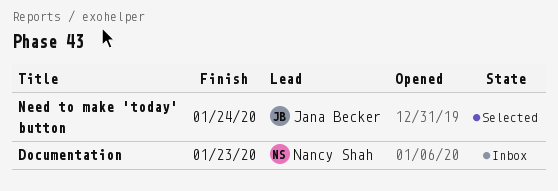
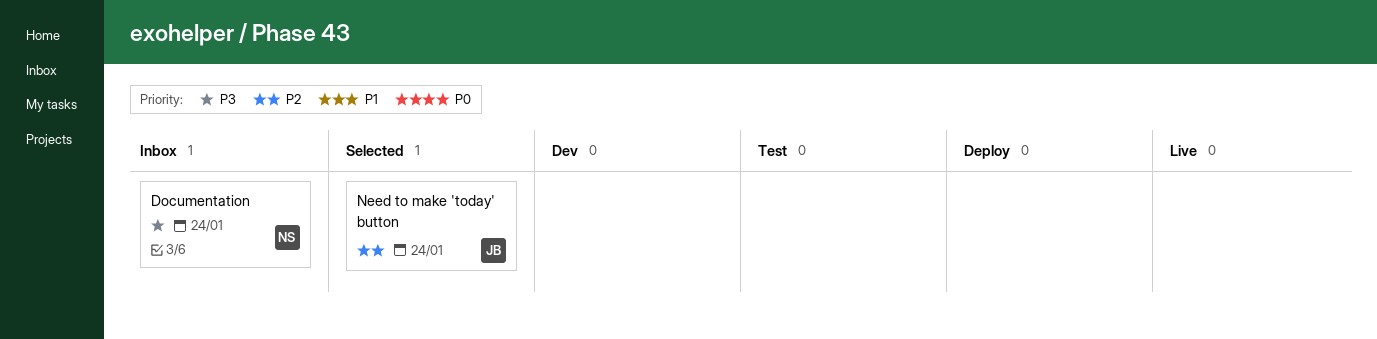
Documentation, due: Jan 23 -> Jan 24

